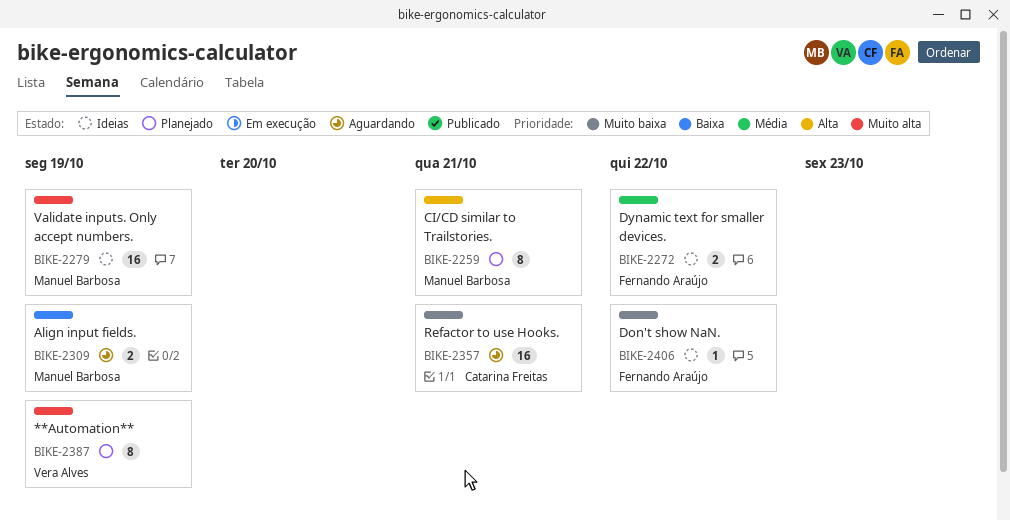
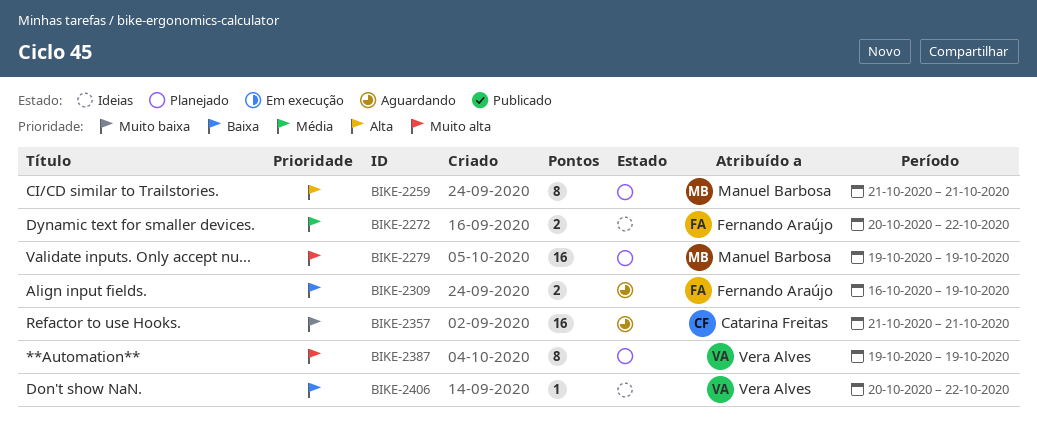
BIKE-2279, status: Ideias -> Planejado
BIKE-2309, owner: Manuel Barbosa -> Fernando Araújo
BIKE-2406, owner: Fernando Araújo -> Vera Alves
BIKE-2406, priority: Muito baixa -> Baixa

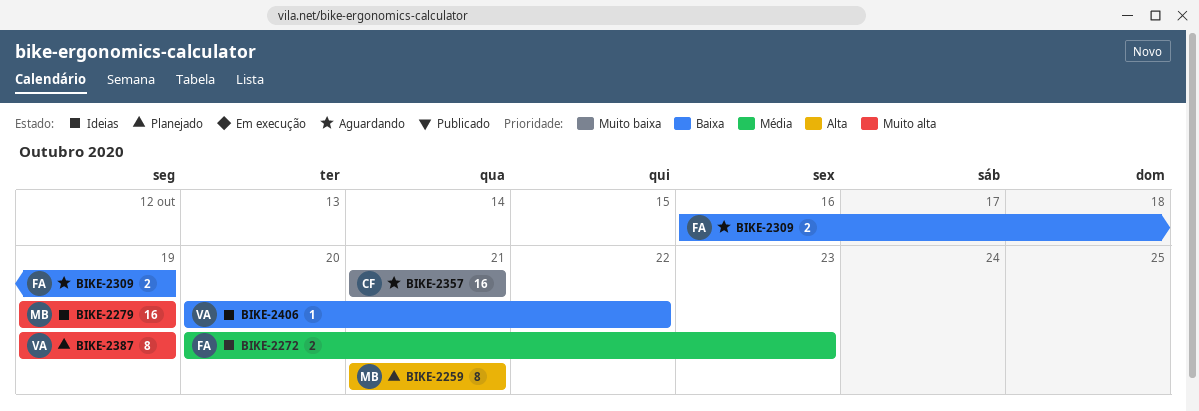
BIKE-2272, due: Oct 22 -> Oct 23
BIKE-2279, status: Planejado -> Ideias

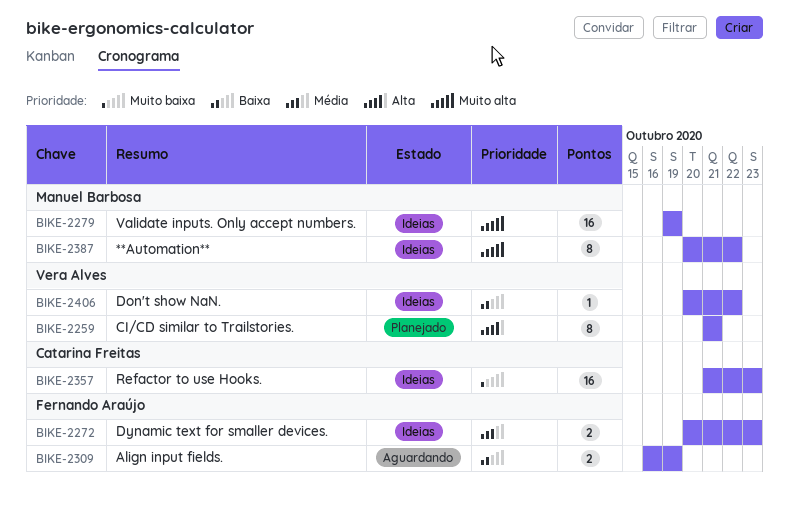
BIKE-2259, owner: Manuel Barbosa -> Vera Alves
BIKE-2357, status: Aguardando -> Ideias
BIKE-2357, due: Oct 21 -> Oct 23
BIKE-2387, status: Planejado -> Ideias
BIKE-2387, owner: Vera Alves -> Manuel Barbosa
BIKE-2387, start: Oct 19 -> Oct 20
BIKE-2387, due: Oct 19 -> Oct 22

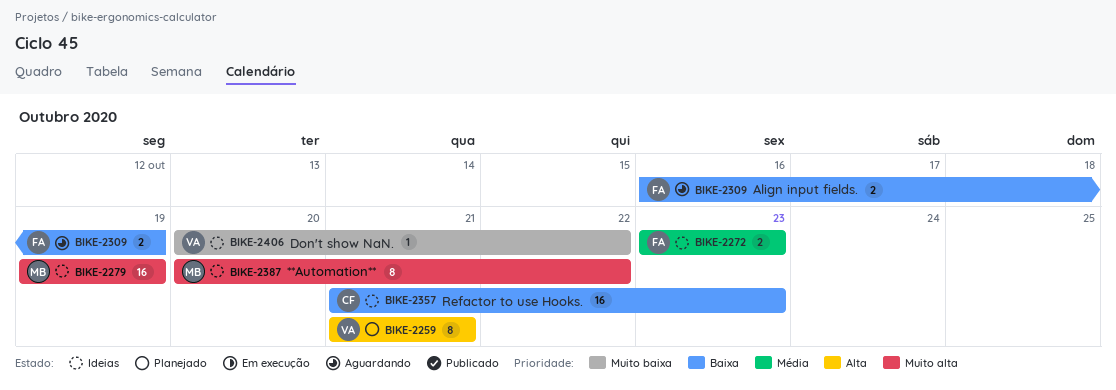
BIKE-2272, start: Oct 20 -> Oct 23
BIKE-2357, priority: Muito baixa -> Baixa
BIKE-2406, priority: Baixa -> Muito baixa

